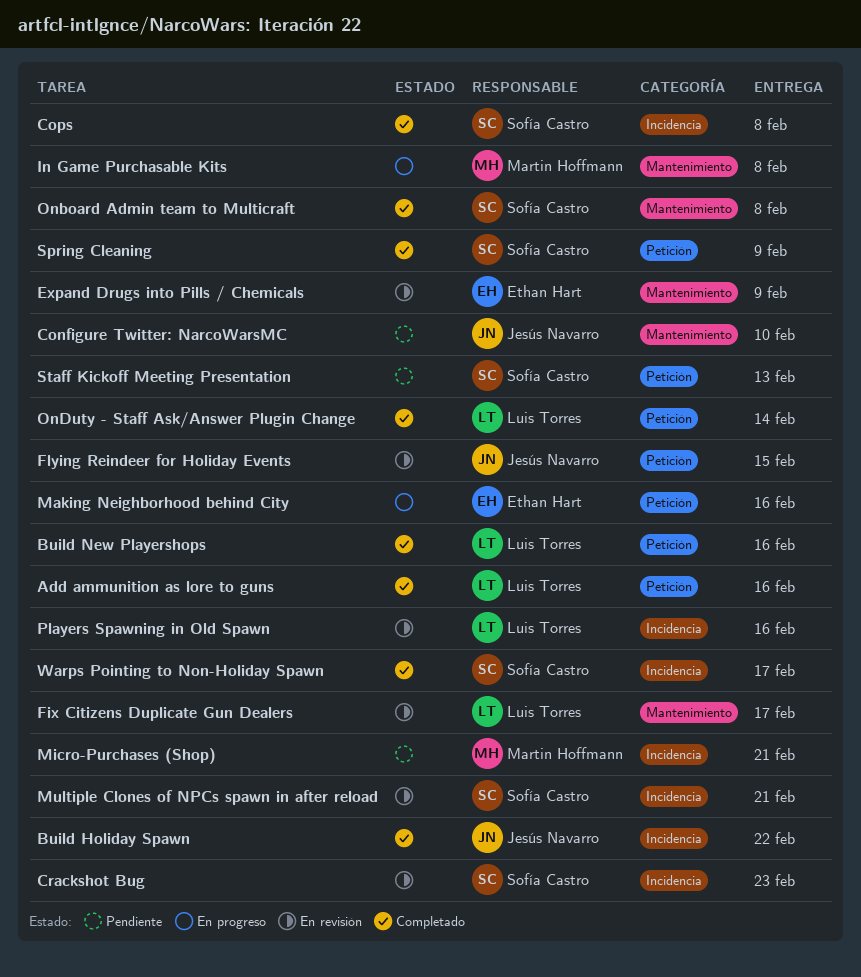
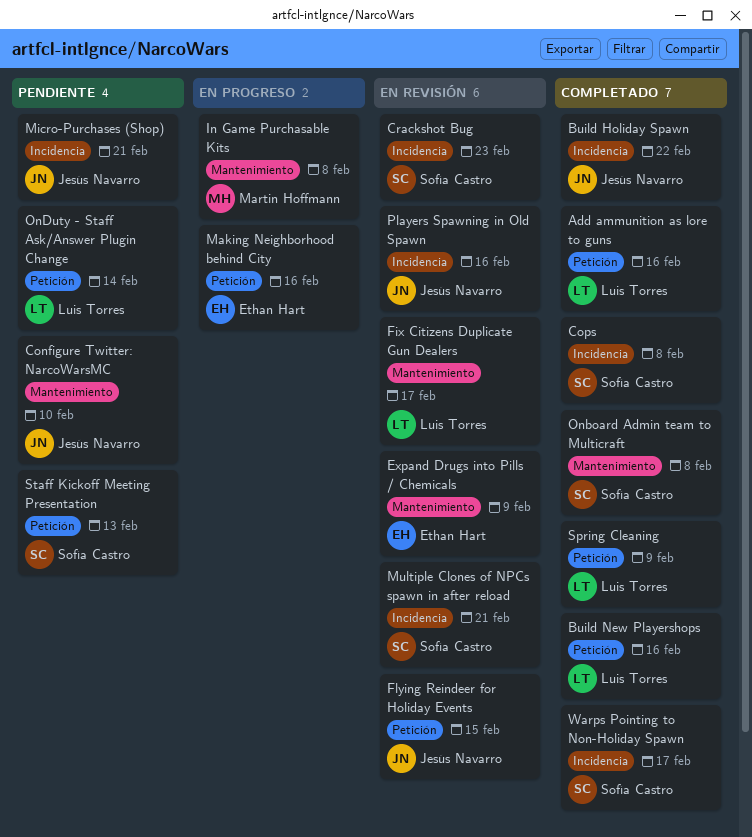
Micro-Purchases (Shop), owner: Martin Hoffmann -> Jesús Navarro
OnDuty - Staff Ask/Answer Plugin Change, status: Completado -> Pendiente
Players Spawning in Old Spawn, owner: Luis Torres -> Jesús Navarro
Spring Cleaning, owner: Sofía Castro -> Luis Torres

